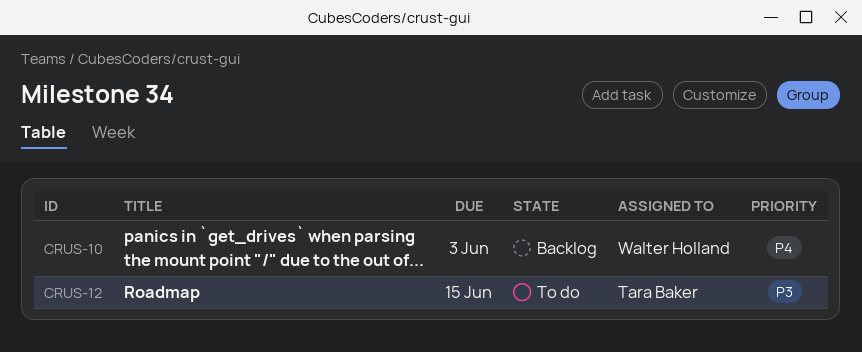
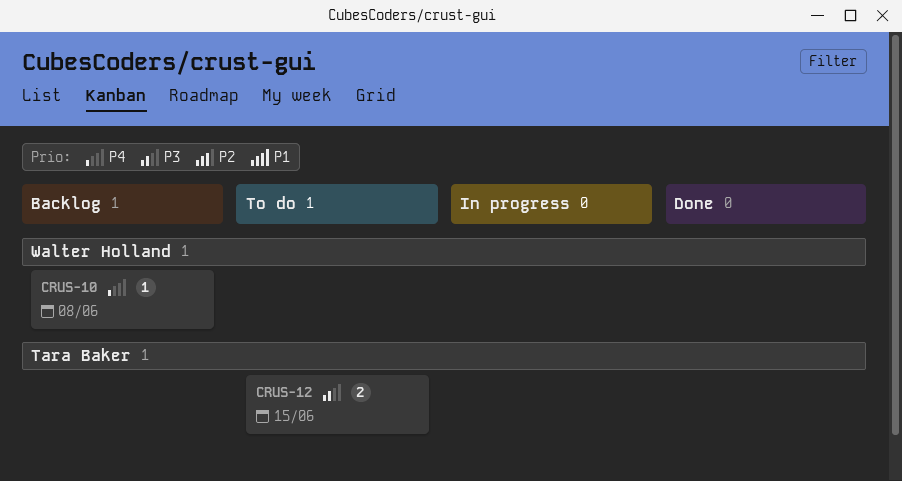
CRUS-10, due: Jun 3 -> Jun 8

